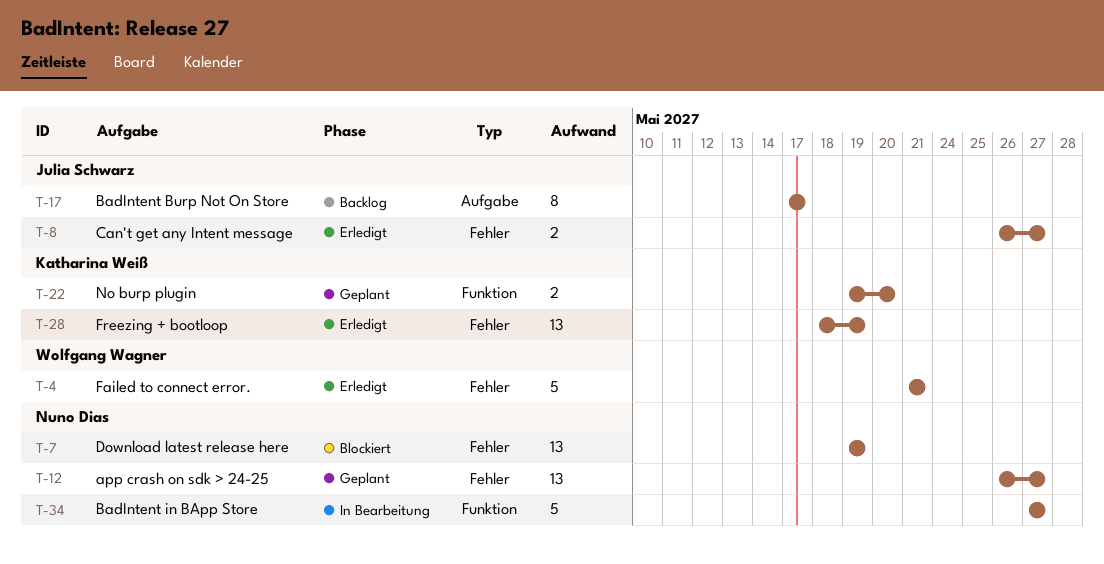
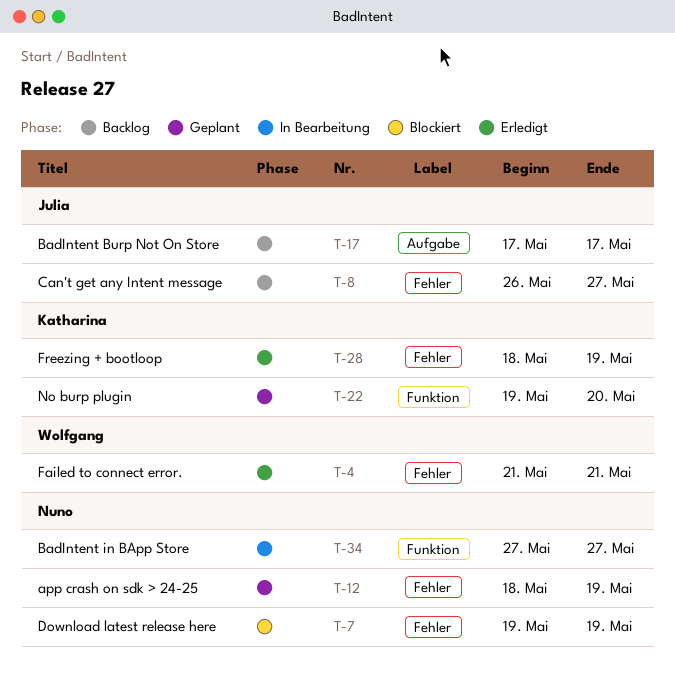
T-8, status: Erledigt -> Backlog
T-12, start: May 26 -> May 18
T-12, due: May 27 -> May 19

